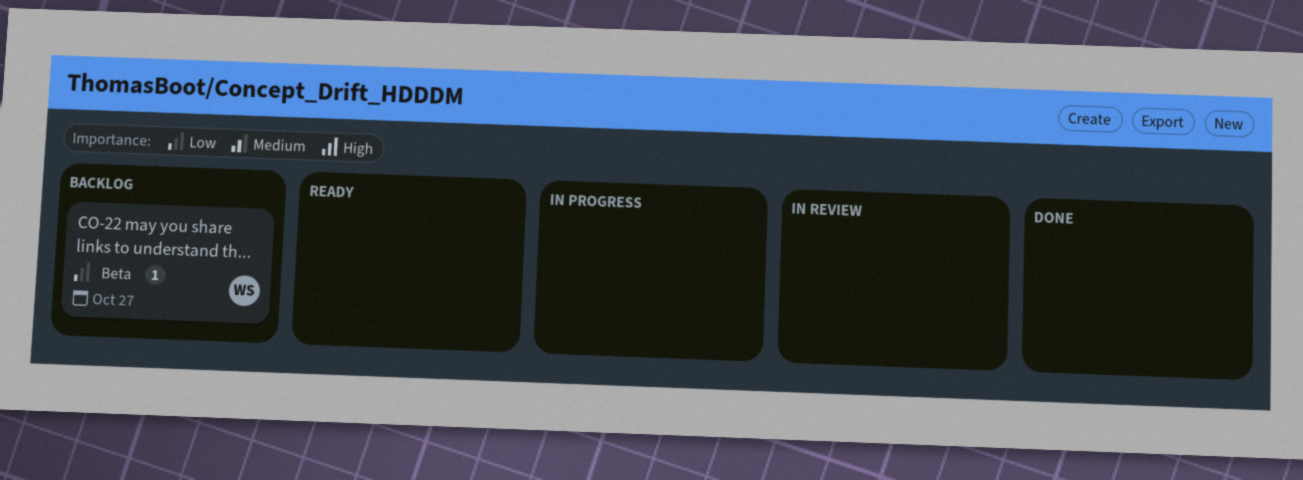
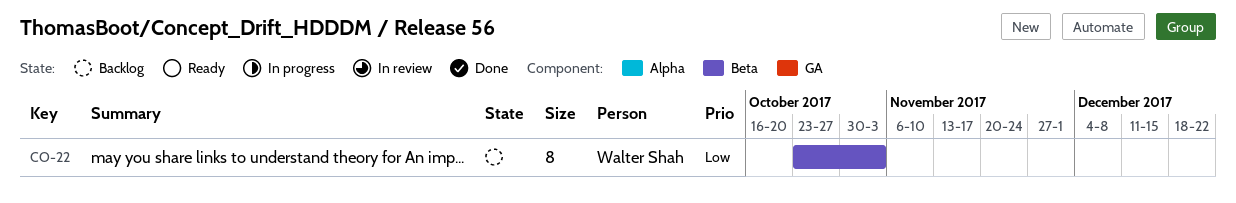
CO-22, estimate: 1 -> 8
CO-22, due: Oct 27 -> Nov 3

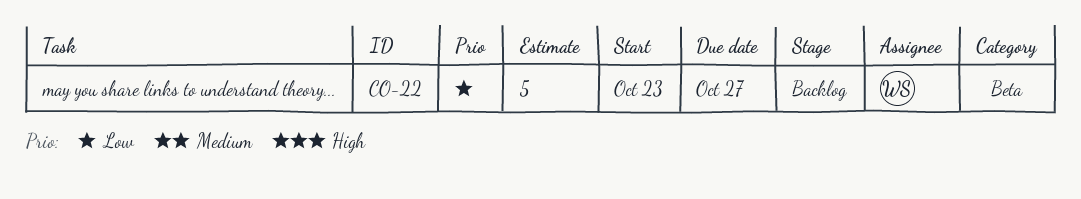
CO-22, estimate: 8 -> 5
CO-22, due: Nov 3 -> Oct 27

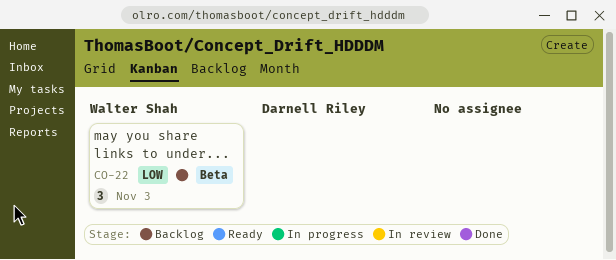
CO-22, estimate: 5 -> 3
CO-22, due: Oct 27 -> Nov 3

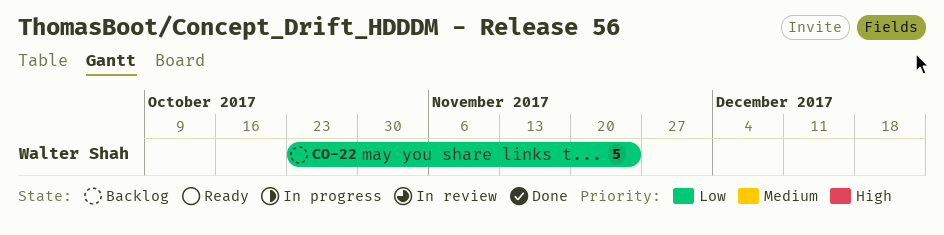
CO-22, estimate: 3 -> 5
CO-22, due: Nov 3 -> Nov 24

